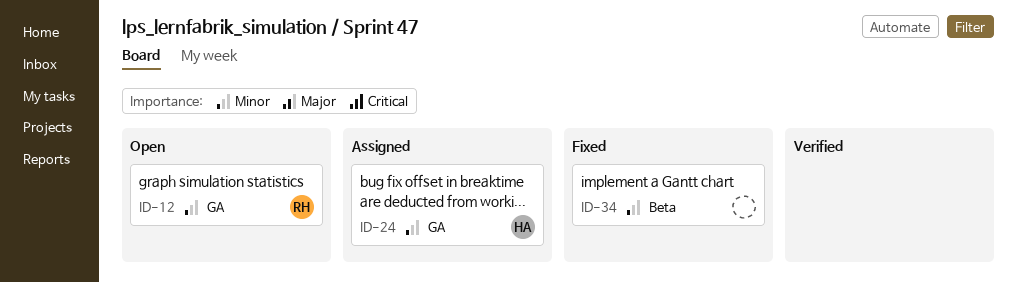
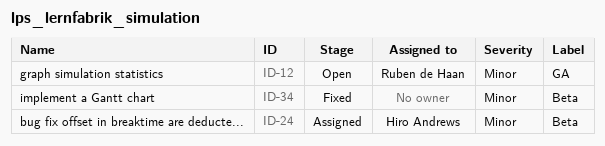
ID-24, label: GA -> Beta

